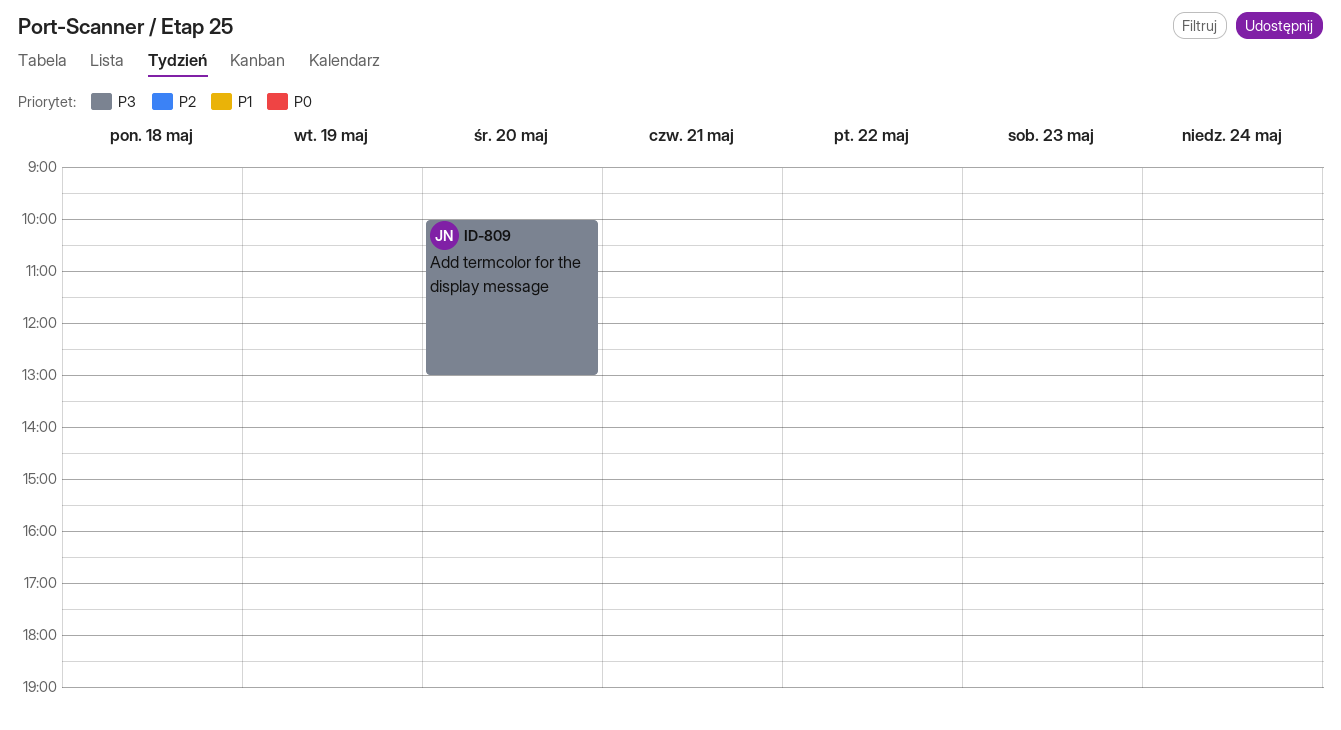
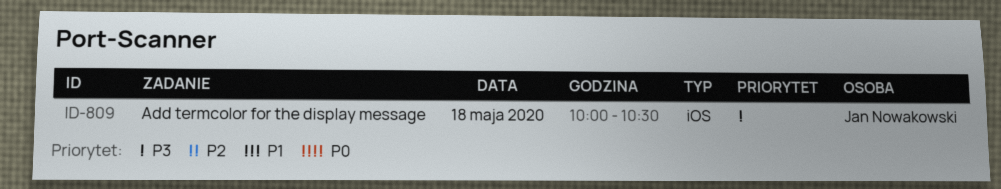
ID-809, day: May 20 -> May 18
ID-809, ends: 13:00 -> 10:30

